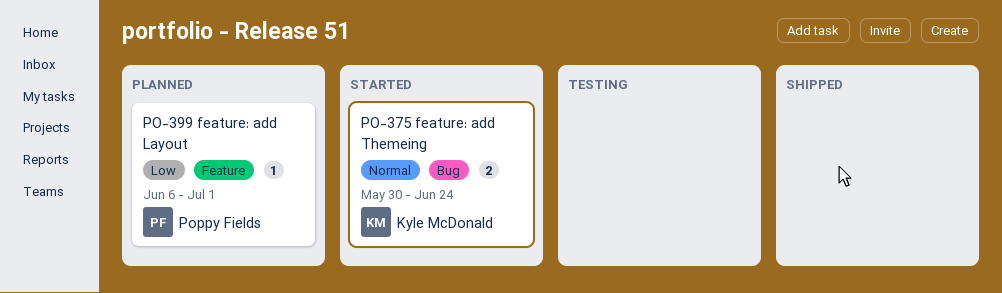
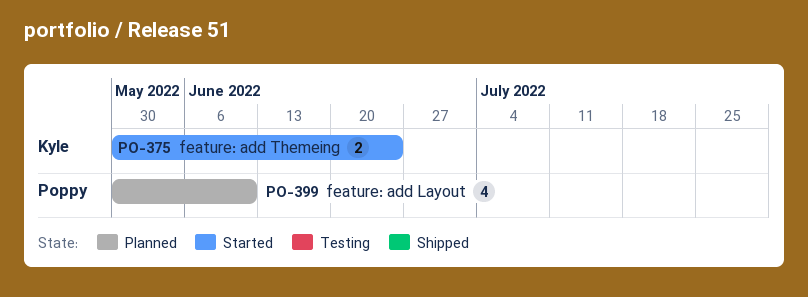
PO-399, estimate: 1 -> 4
PO-399, start: Jun 6 -> May 30
PO-399, due: Jul 1 -> Jun 10

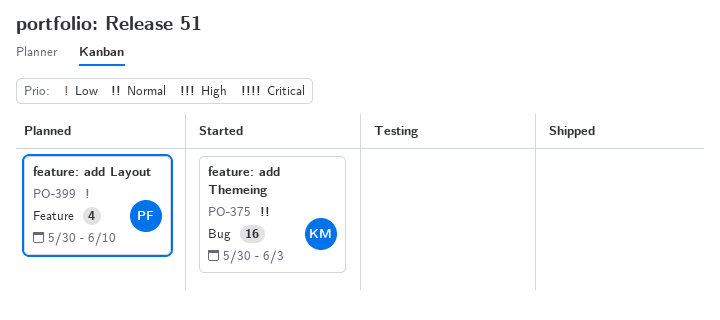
PO-375, estimate: 2 -> 16
PO-375, due: Jun 24 -> Jun 3

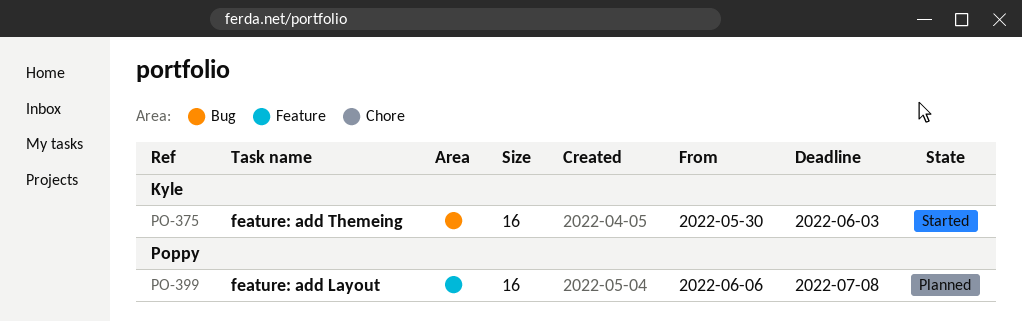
PO-399, estimate: 4 -> 16
PO-399, start: May 30 -> Jun 6
PO-399, due: Jun 10 -> Jul 8

